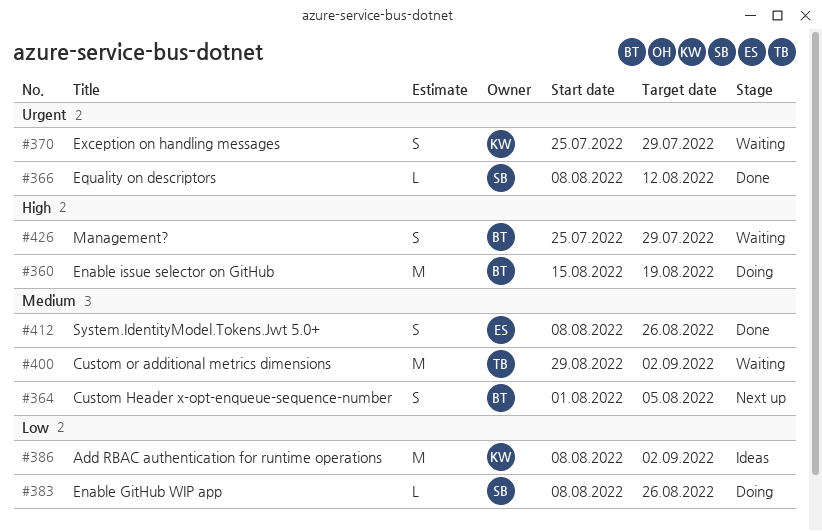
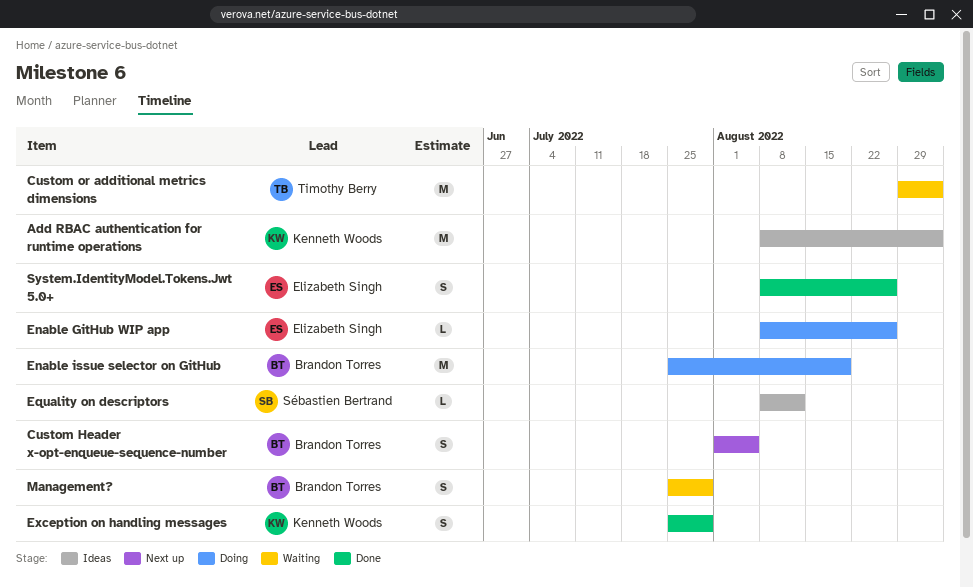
Enable GitHub WIP app, owner: Sébastien Bertrand -> Elizabeth Singh
Enable issue selector on GitHub, start: Aug 15 -> Jul 25
Equality on descriptors, status: Done -> Ideas
Exception on handling messages, status: Waiting -> Done

